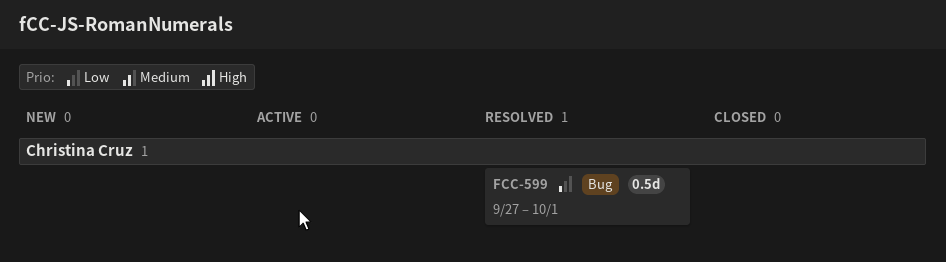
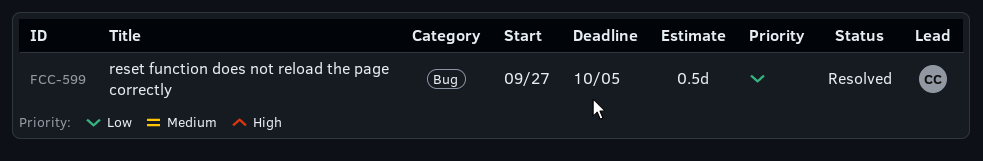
FCC-599, due: Oct 1 -> Oct 5

